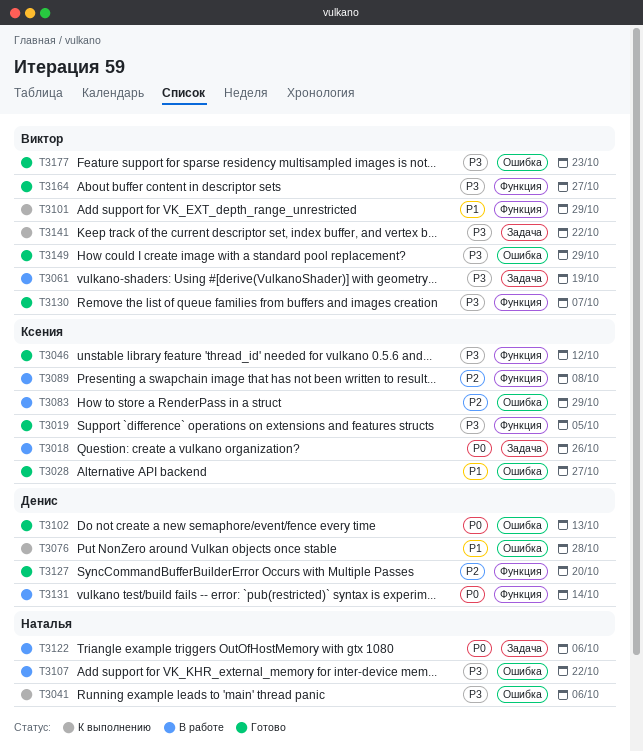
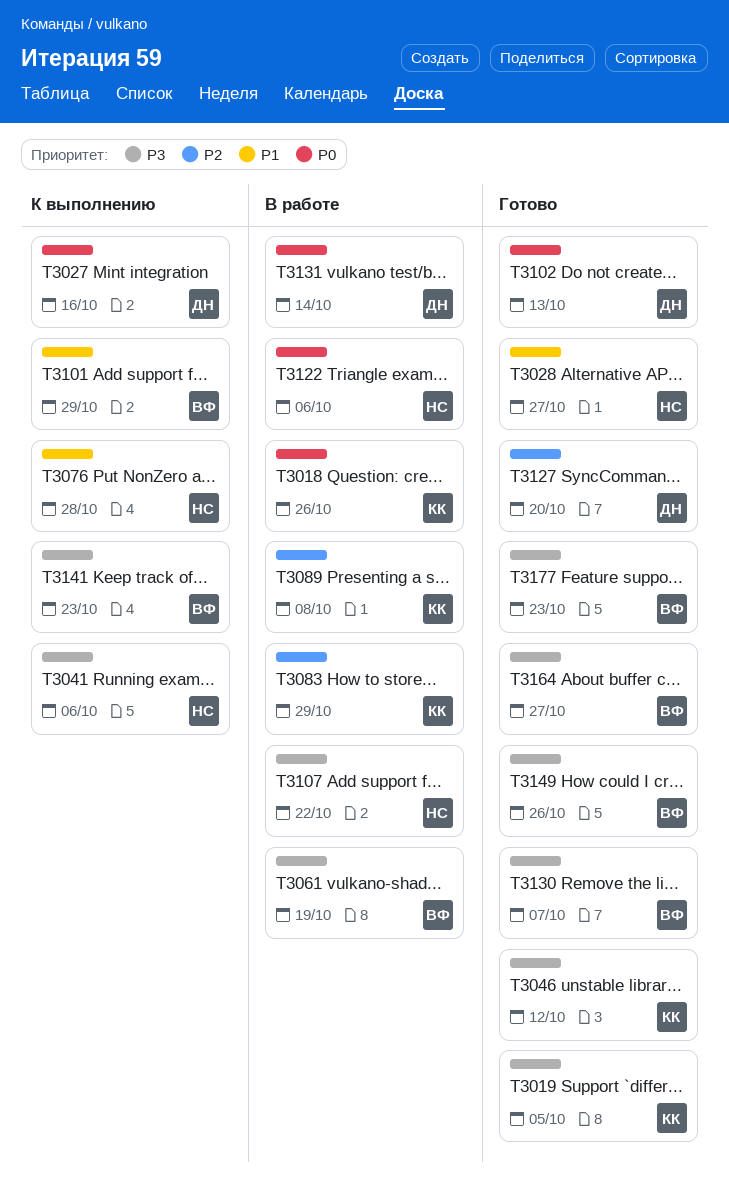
T3027: none -> present
T3028, owner: Ксения -> Наталья
T3076, owner: Денис -> Наталья
T3141, due: Oct 22 -> Oct 23
T3149, due: Oct 29 -> Oct 26

